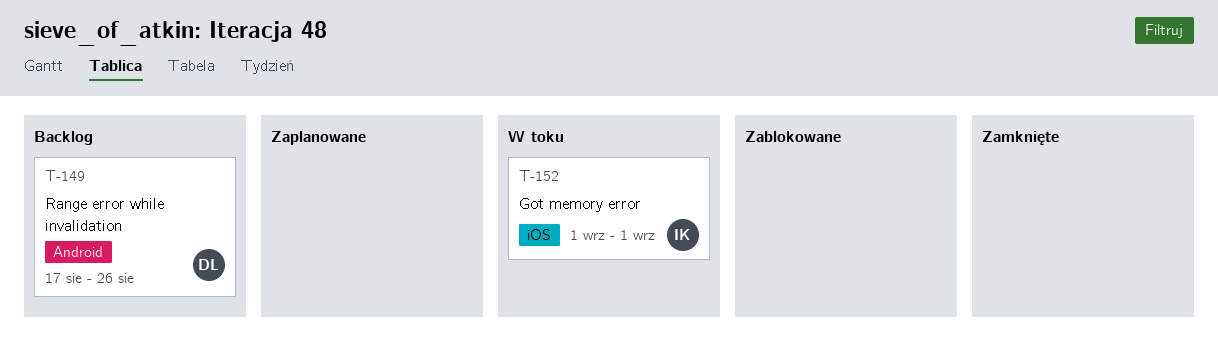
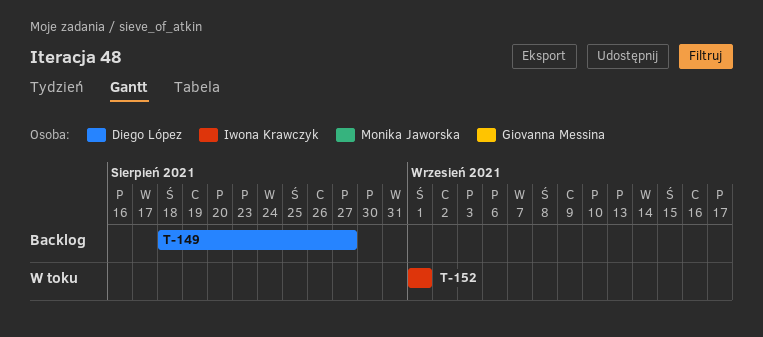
T-149, start: Aug 17 -> Aug 18
T-149, due: Aug 26 -> Aug 27

